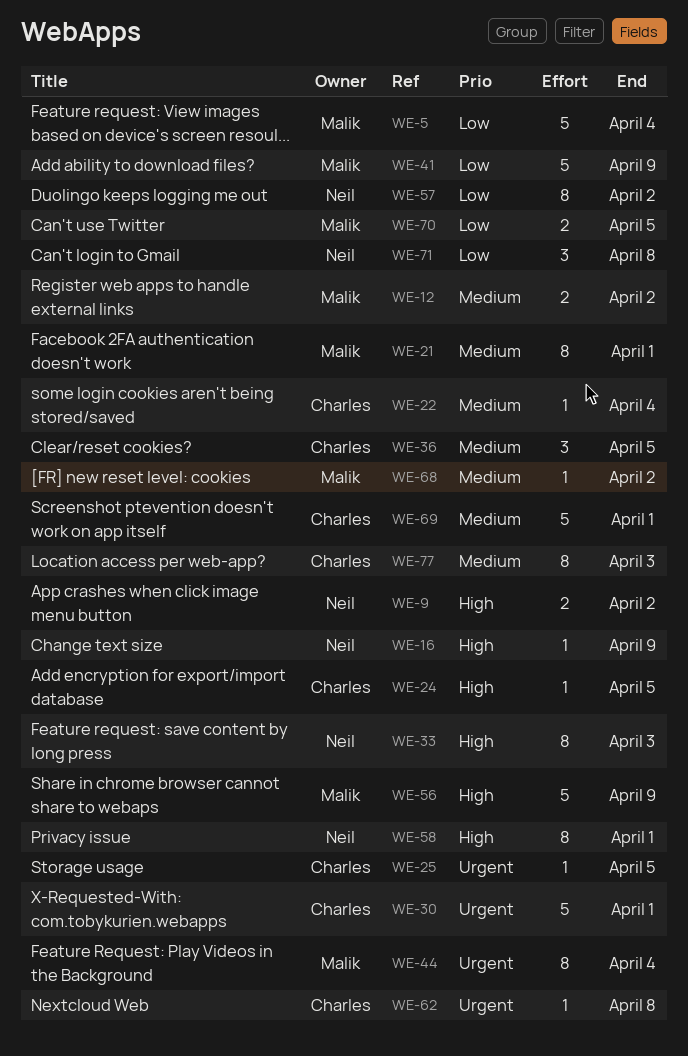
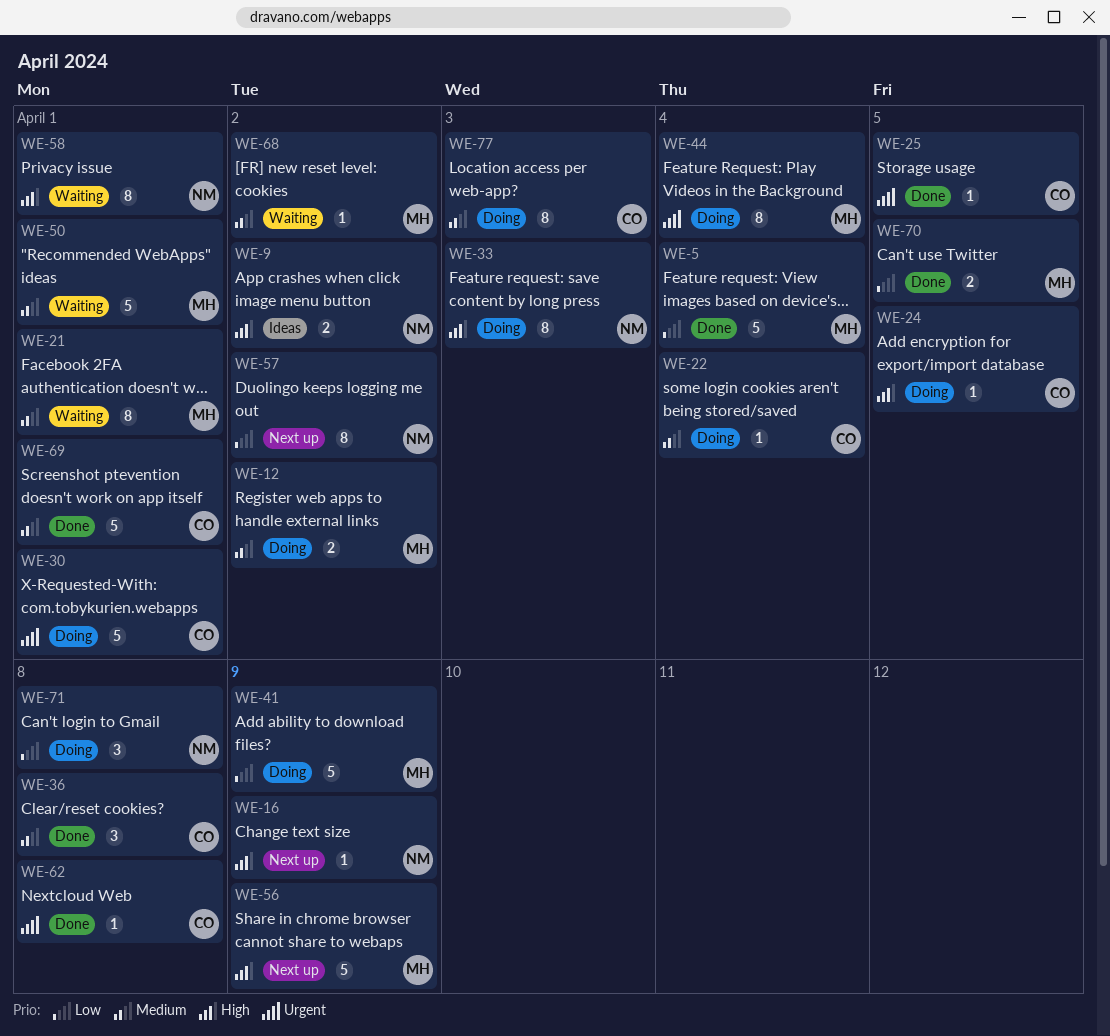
WE-36, due: Apr 5 -> Apr 8
WE-50: none -> present

